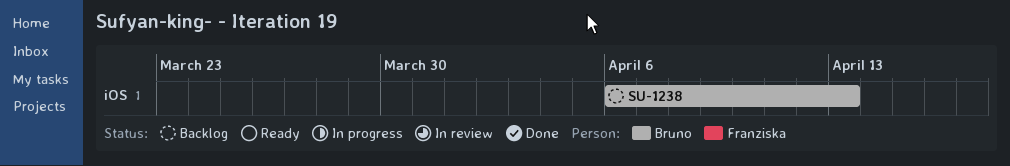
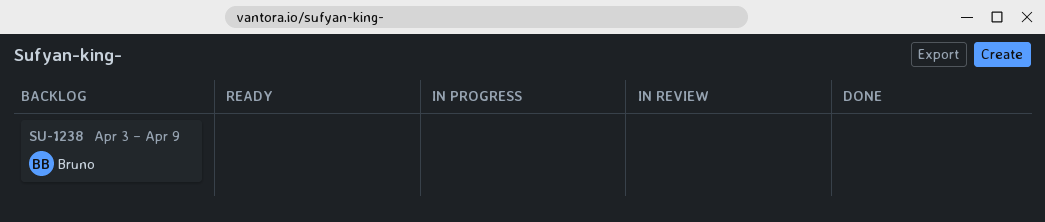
SU-1238, start: Apr 6 -> Apr 3
SU-1238, due: Apr 13 -> Apr 9

